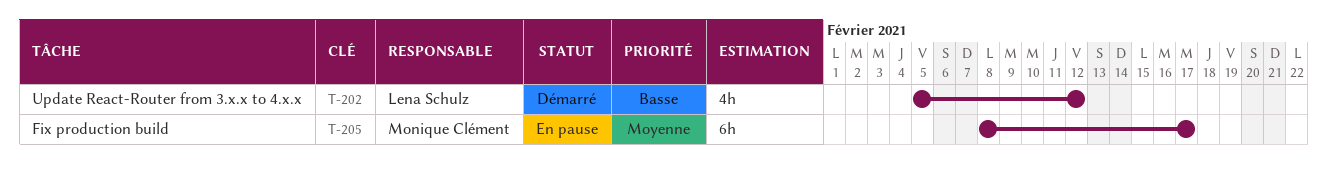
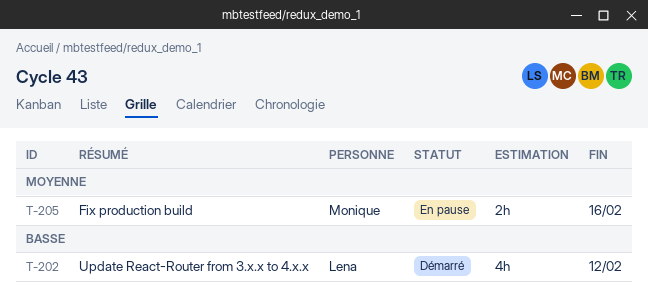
T-205, estimate: 6h -> 2h
T-205, due: Feb 17 -> Feb 16

